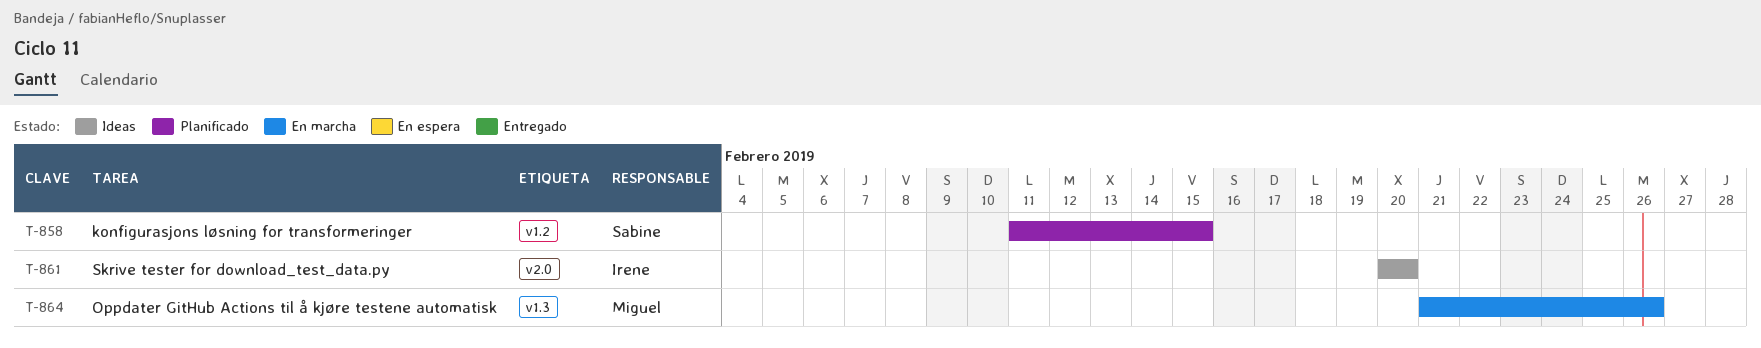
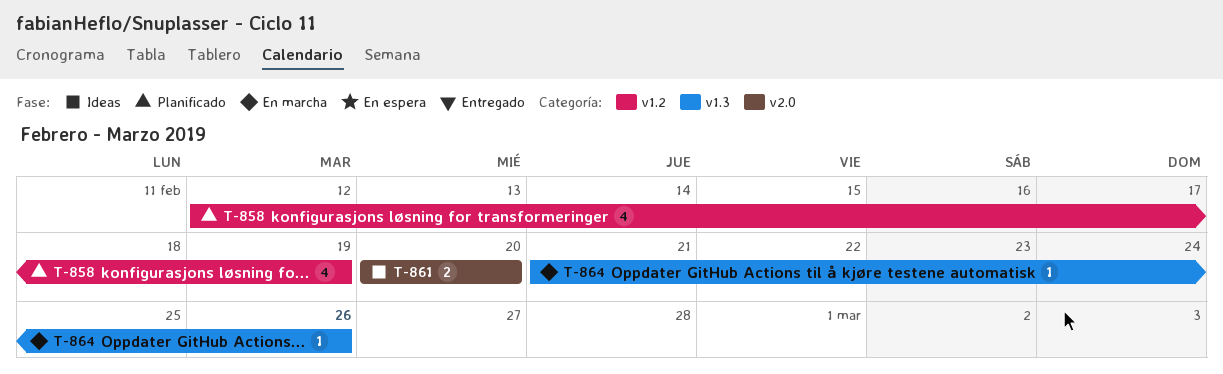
T-858, start: Feb 11 -> Feb 12
T-858, due: Feb 15 -> Feb 19

